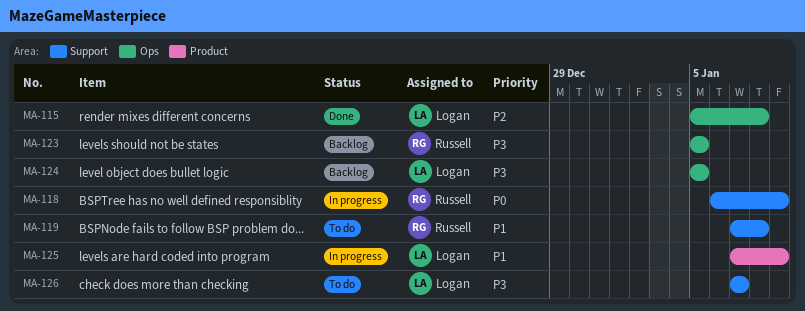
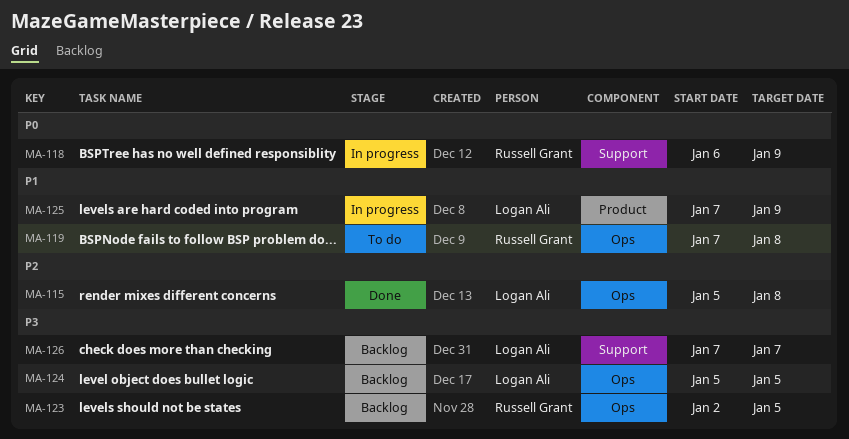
MA-119, label: Support -> Ops
MA-123, start: Jan 5 -> Jan 2
MA-126, status: To do -> Backlog

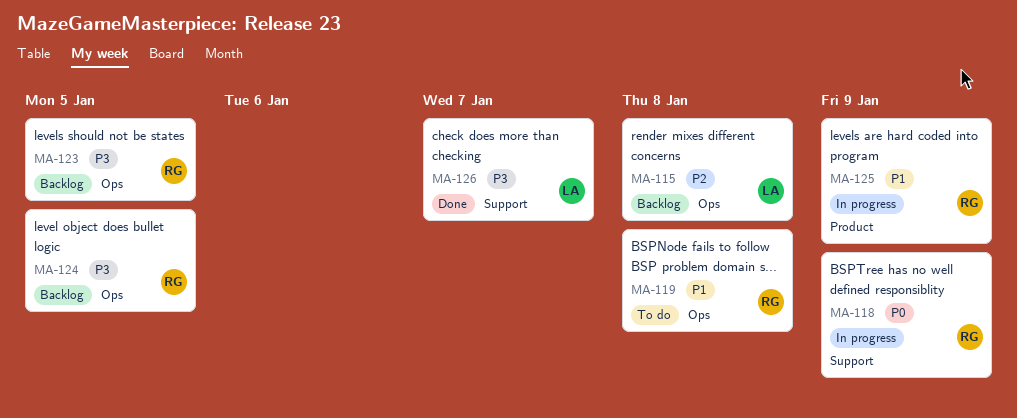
MA-115, status: Done -> Backlog
MA-124, owner: Logan Ali -> Russell Grant
MA-125, owner: Logan Ali -> Russell Grant
MA-126, status: Backlog -> Done

